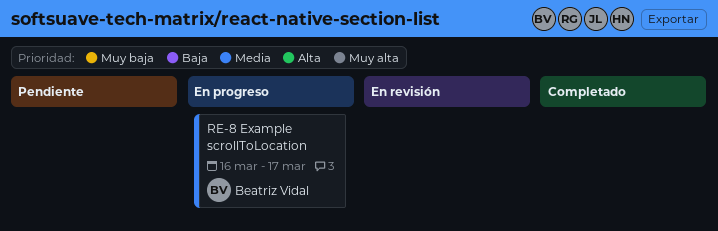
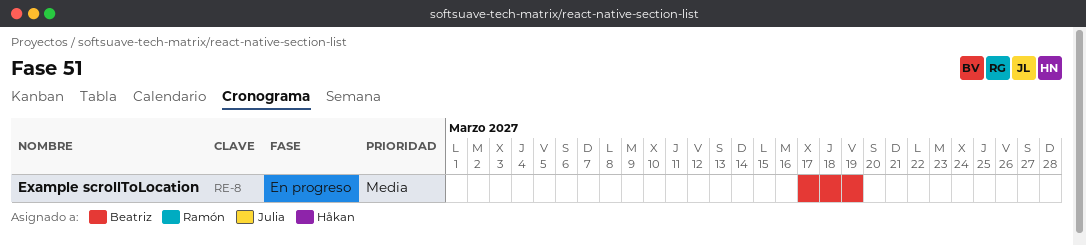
RE-8, start: Mar 16 -> Mar 17
RE-8, due: Mar 17 -> Mar 19

